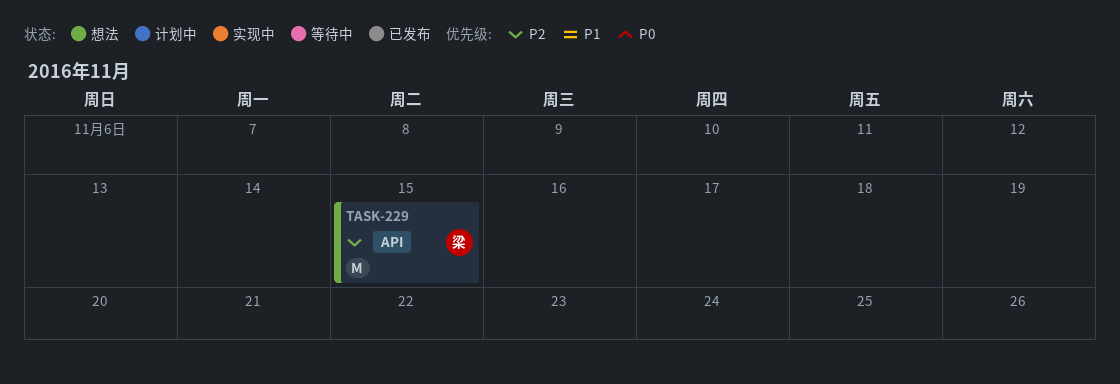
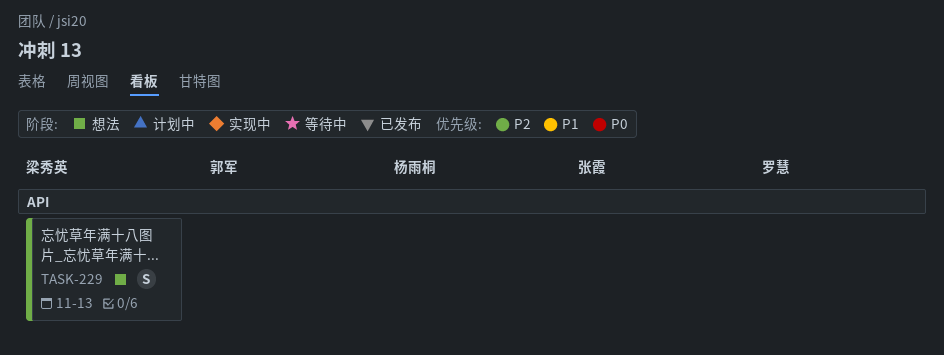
TASK-229, estimate: M -> S
TASK-229, due: Nov 15 -> Nov 13

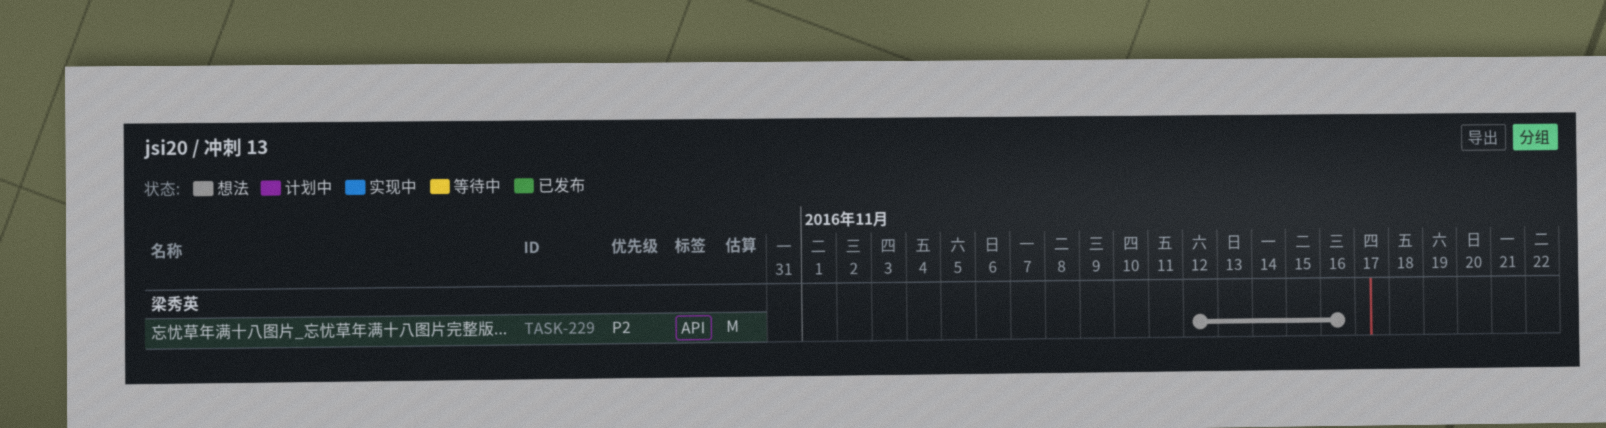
TASK-229, estimate: S -> M
TASK-229, due: Nov 13 -> Nov 16

